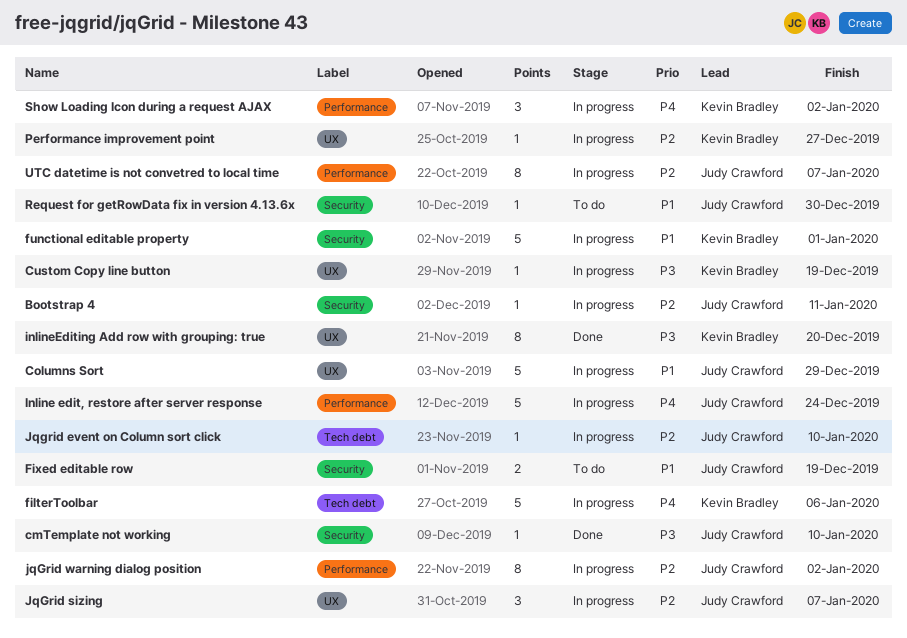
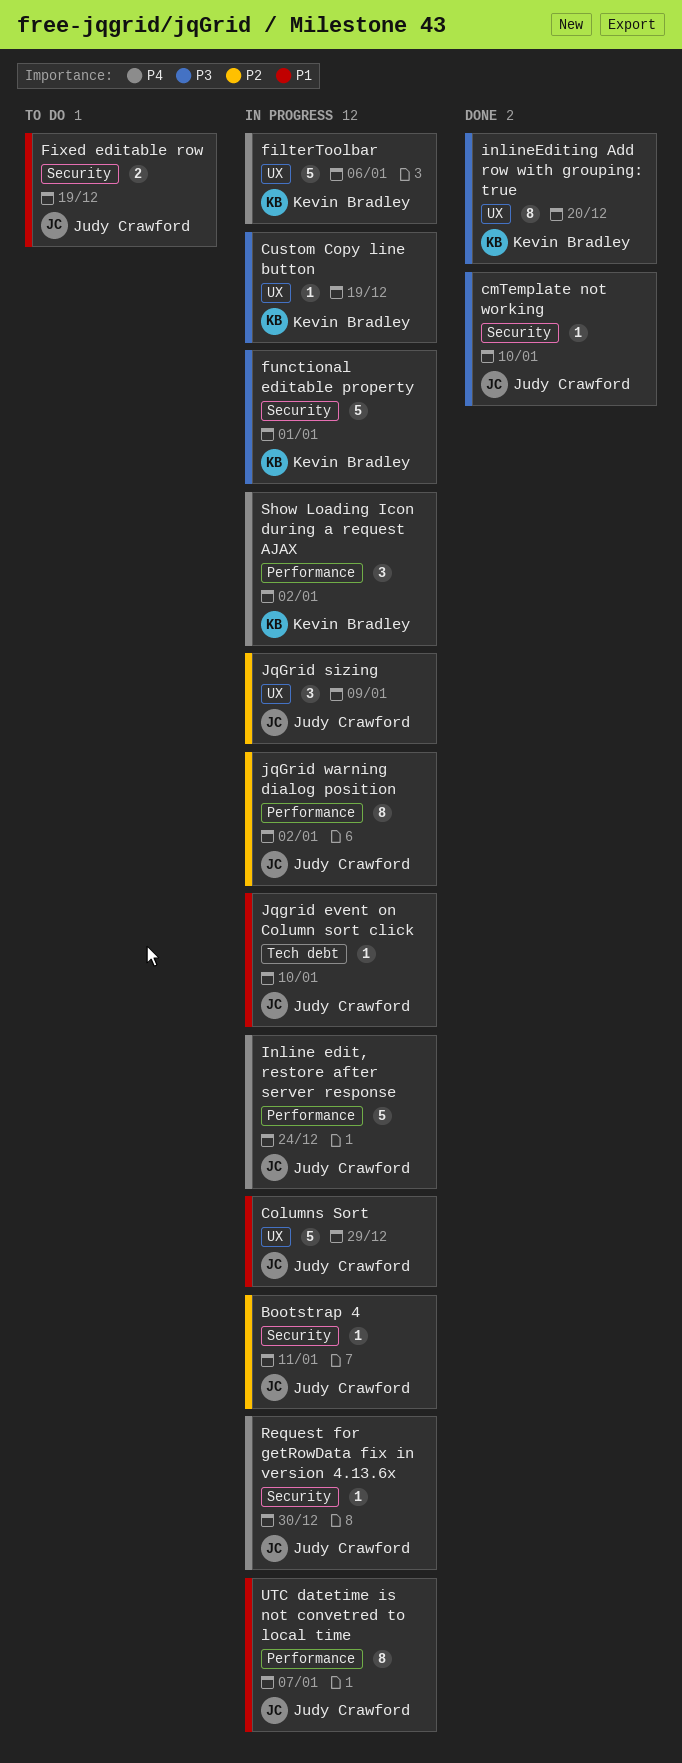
filterToolbar, label: Tech debt -> UX
functional editable property, priority: P1 -> P3
Jqgrid event on Column sort click, priority: P2 -> P1
JqGrid sizing, due: Jan 7 -> Jan 9
Performance improvement point: present -> none
Request for getRowData fix in version 4.13.6x, status: To do -> In progress
Request for getRowData fix in version 4.13.6x, priority: P1 -> P4
UTC datetime is not convetred to local time, priority: P2 -> P1

